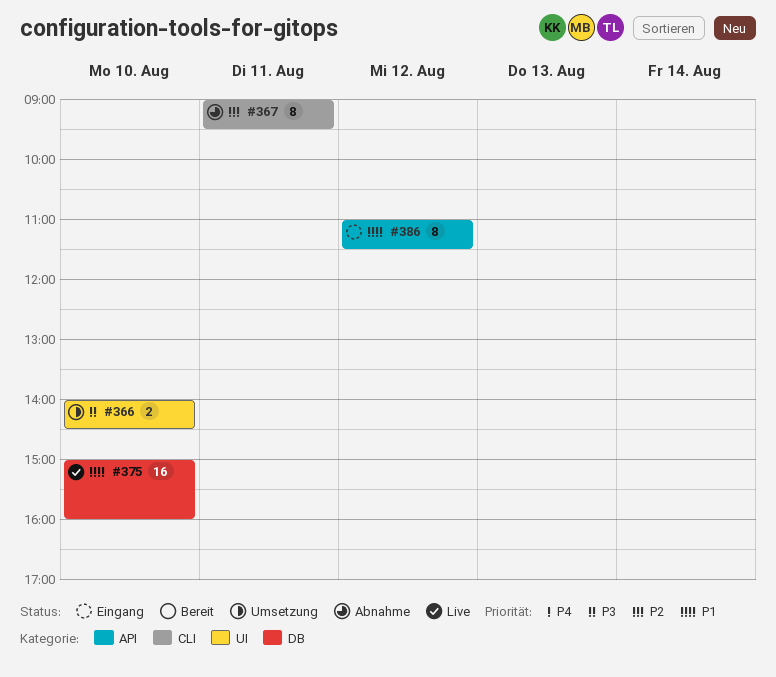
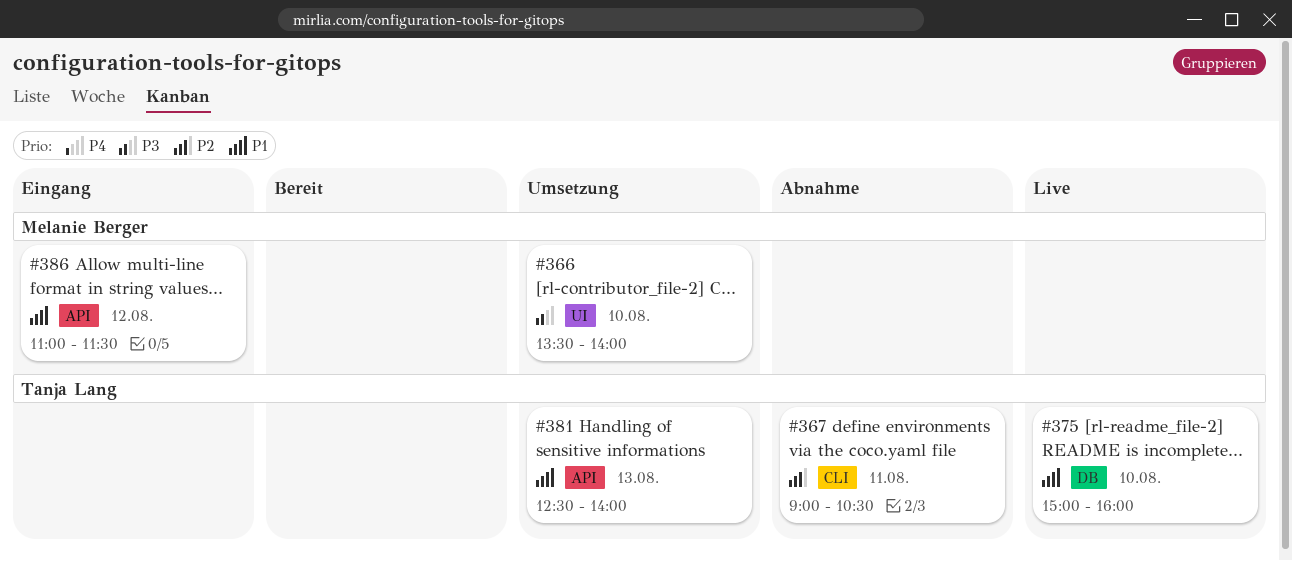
#366, begins: 14:00 -> 13:30
#366, ends: 14:30 -> 14:00
#367, ends: 09:30 -> 10:30
#381: none -> present

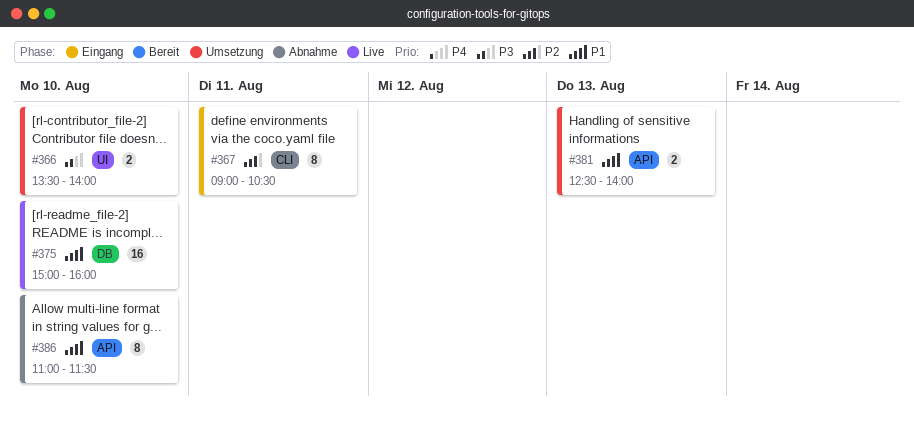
#367, status: Abnahme -> Eingang
#386, status: Eingang -> Abnahme
#386, day: Aug 12 -> Aug 10

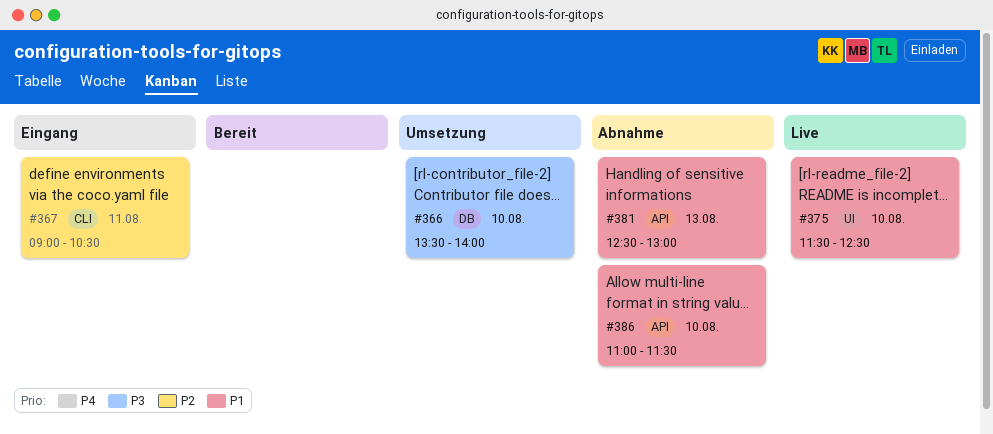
#366, label: UI -> DB
#375, label: DB -> UI
#375, begins: 15:00 -> 11:30
#375, ends: 16:00 -> 12:30
#381, status: Umsetzung -> Abnahme
#381, ends: 14:00 -> 13:00

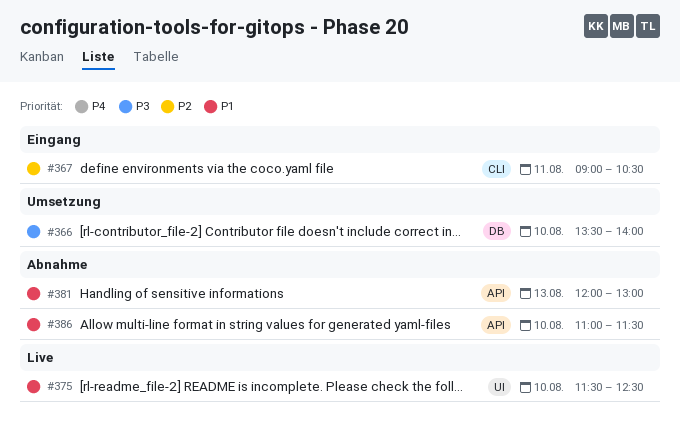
#381, begins: 12:30 -> 12:00

